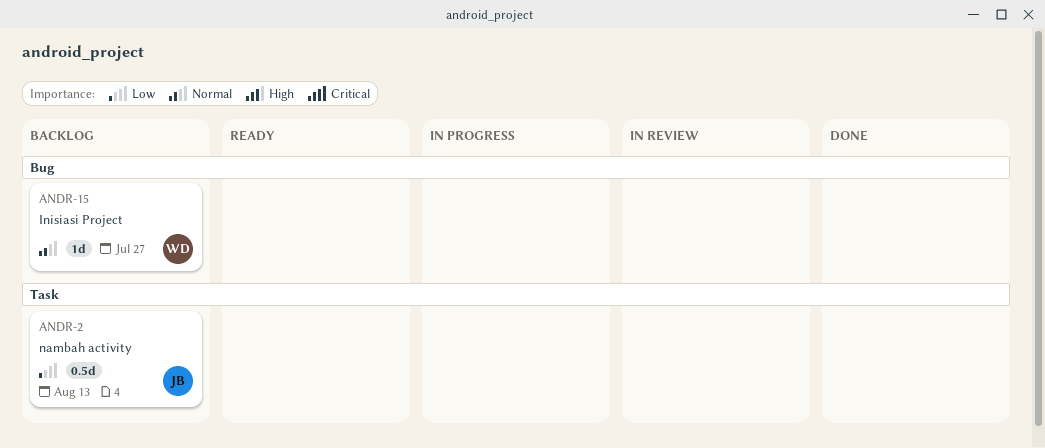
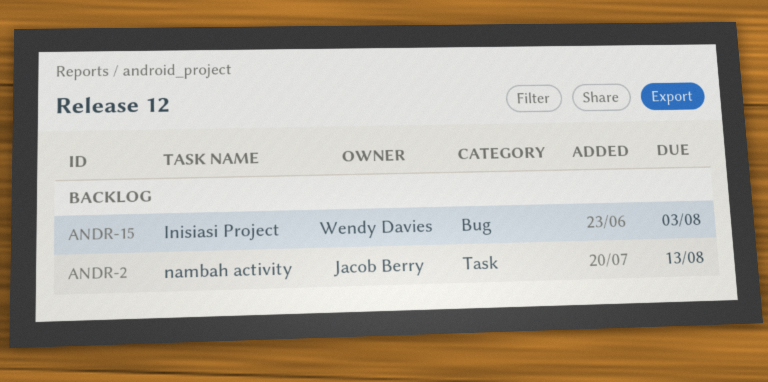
ANDR-15, due: Jul 27 -> Aug 3

